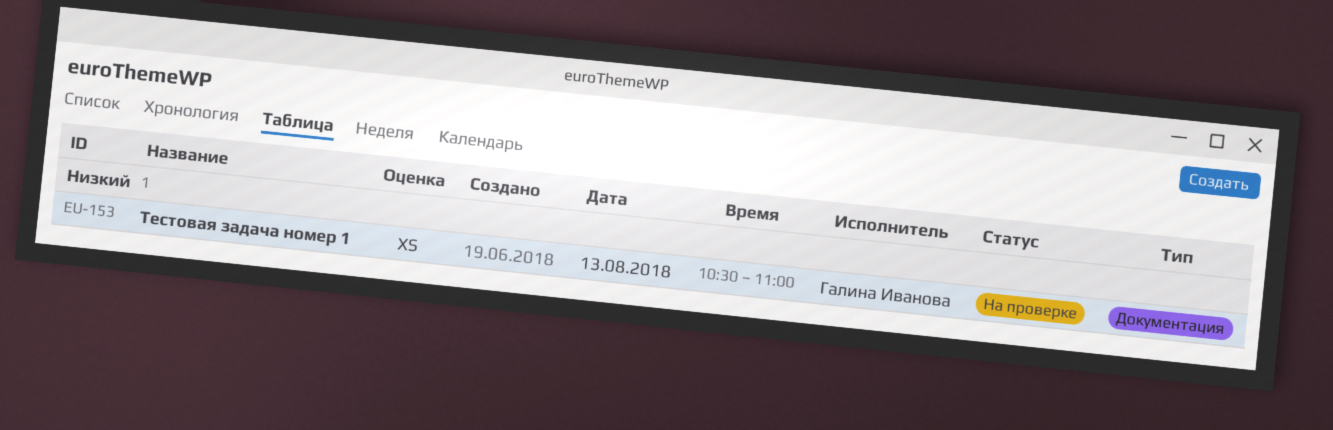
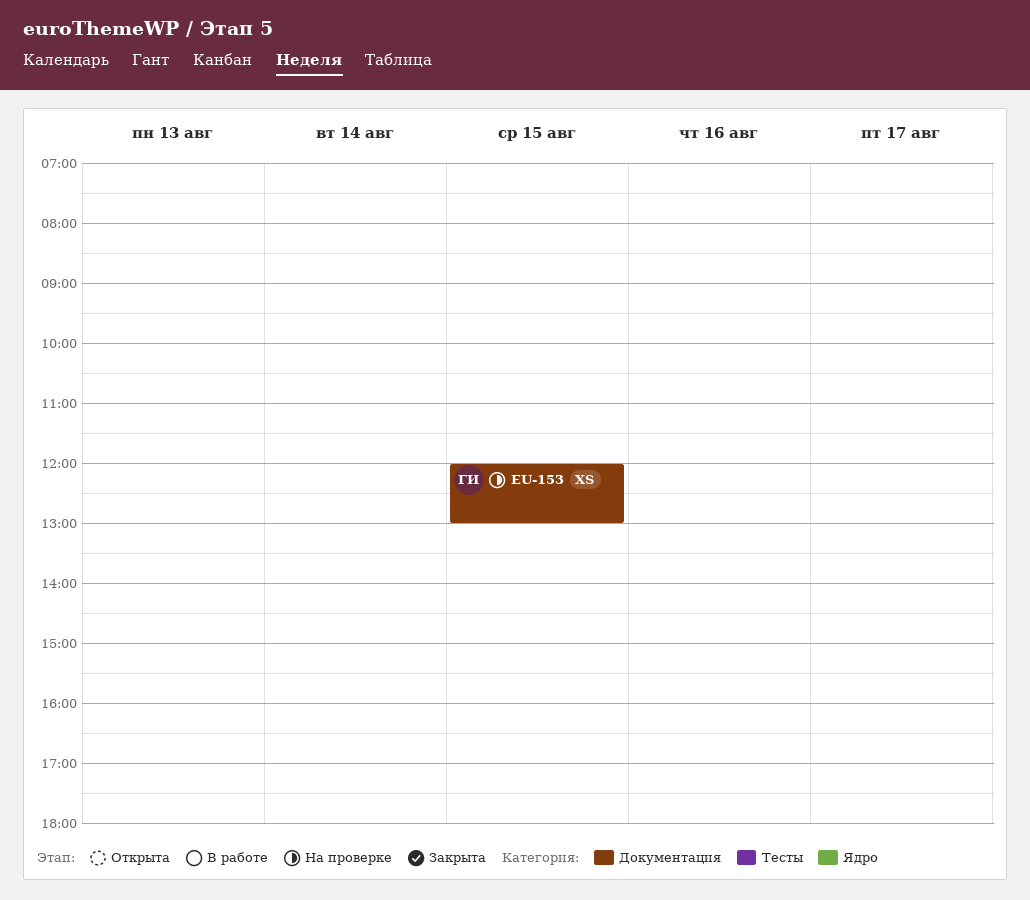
EU-153, day: Aug 13 -> Aug 15
EU-153, begins: 10:30 -> 12:00
EU-153, ends: 11:00 -> 13:00

